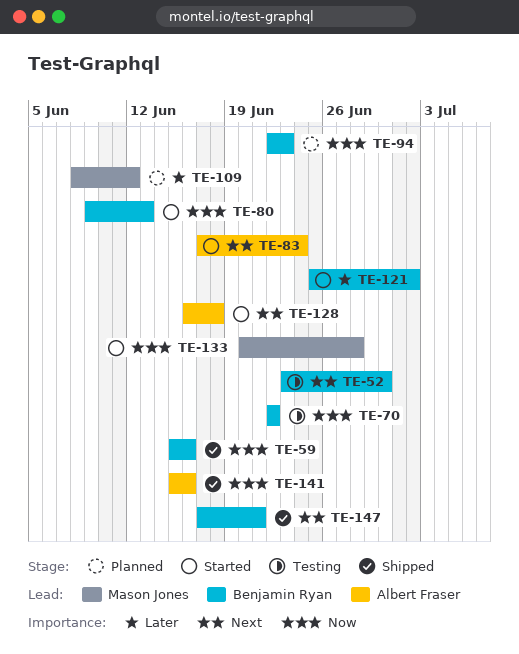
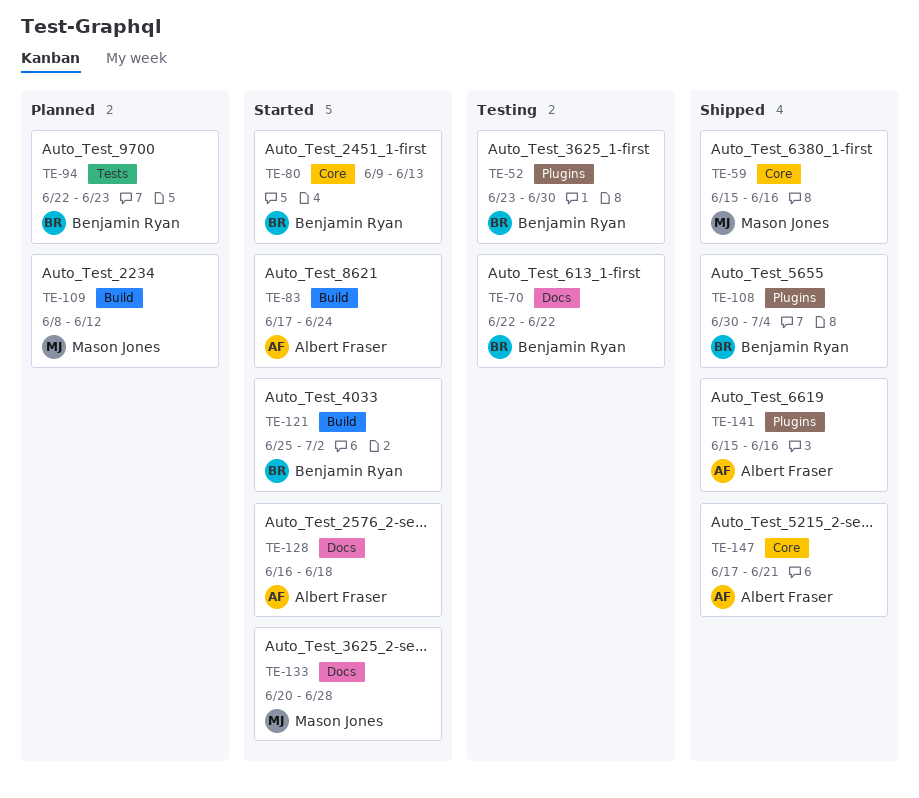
TE-59, owner: Benjamin Ryan -> Mason Jones
TE-108: none -> present
TE-147, owner: Benjamin Ryan -> Albert Fraser

